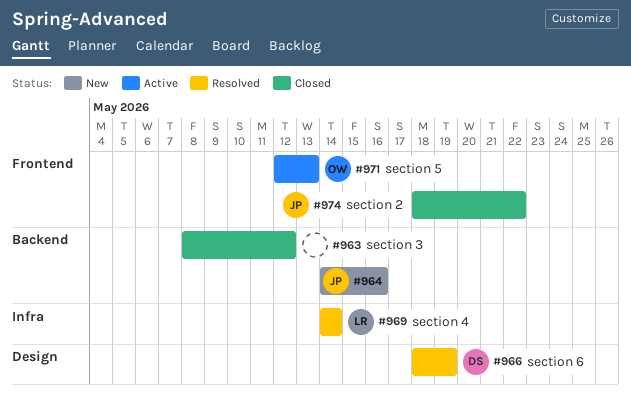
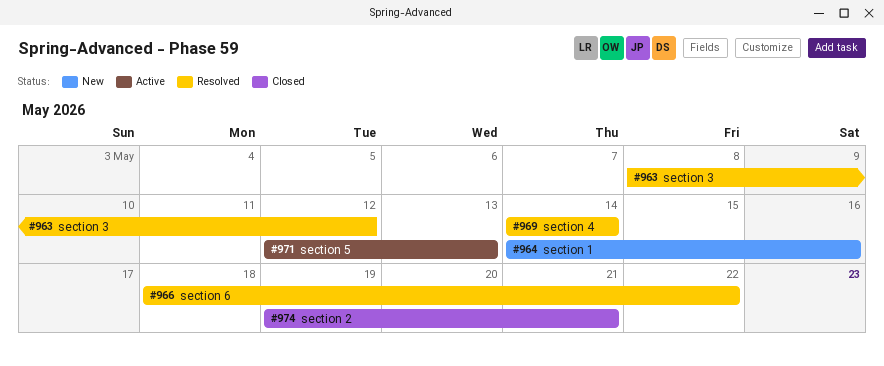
#963, status: Closed -> Resolved
#966, due: May 19 -> May 22
#974, start: May 18 -> May 19
#974, due: May 22 -> May 21

